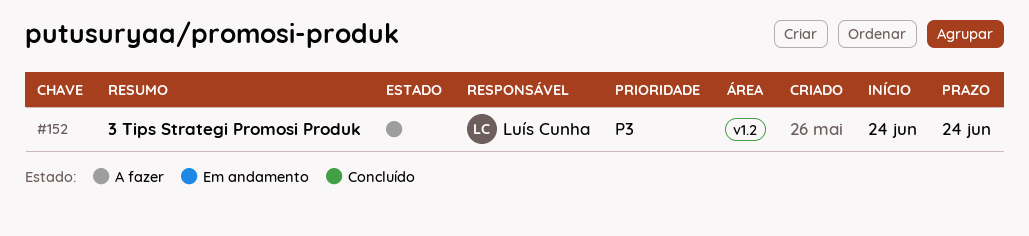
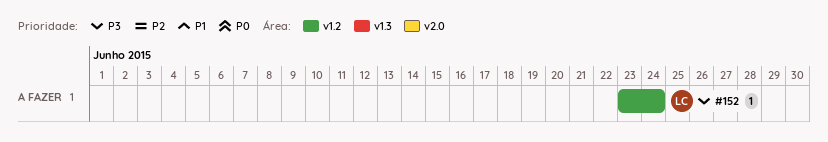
#152, start: Jun 24 -> Jun 23

